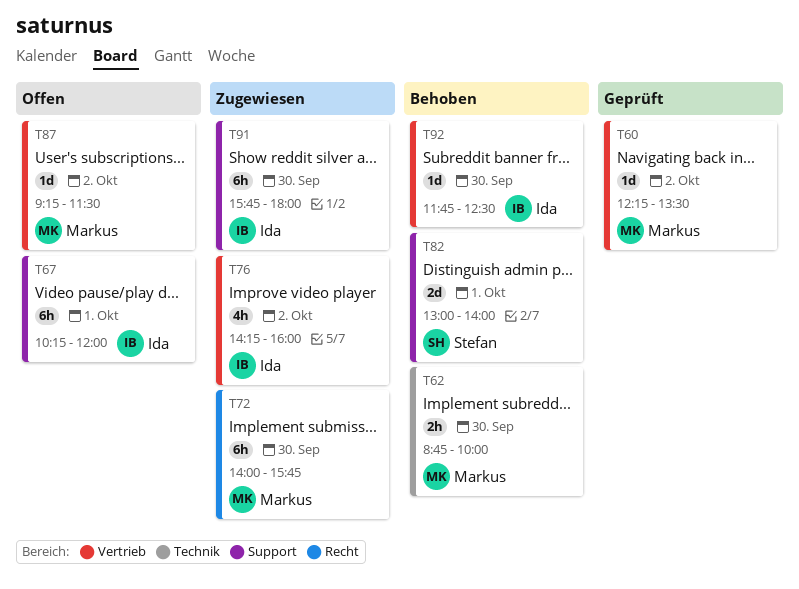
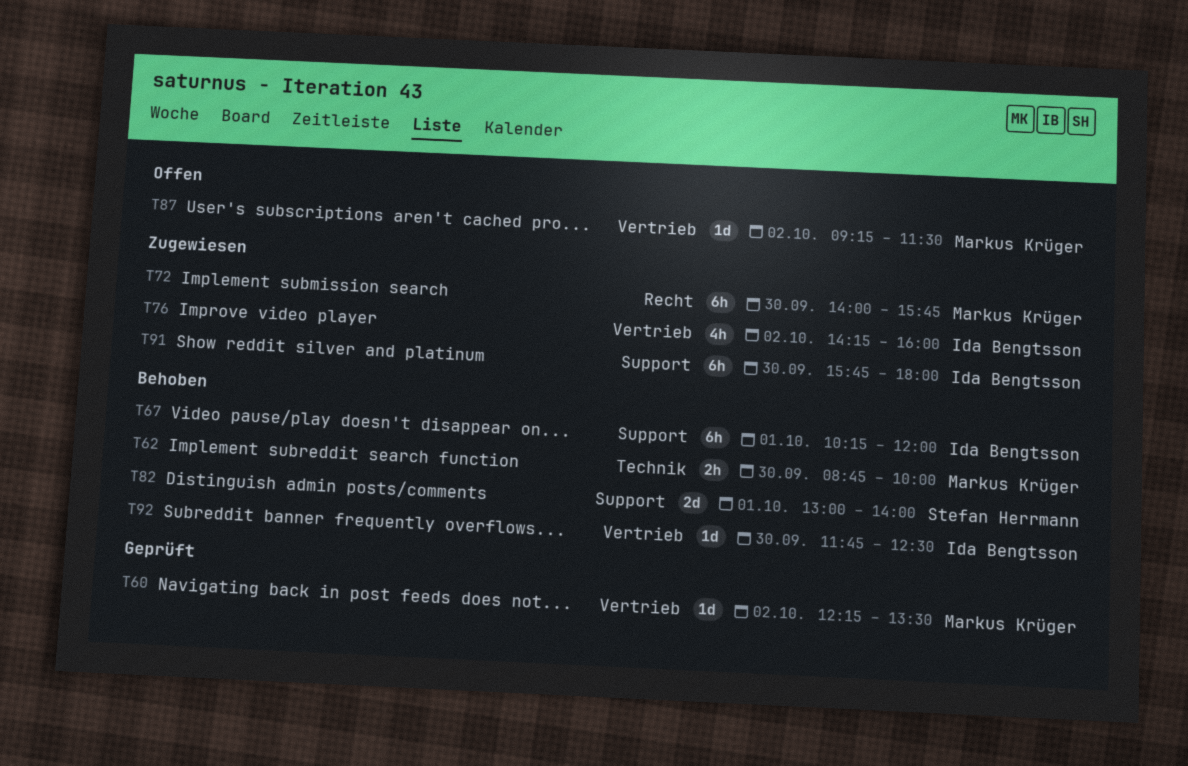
T67, status: Offen -> Behoben

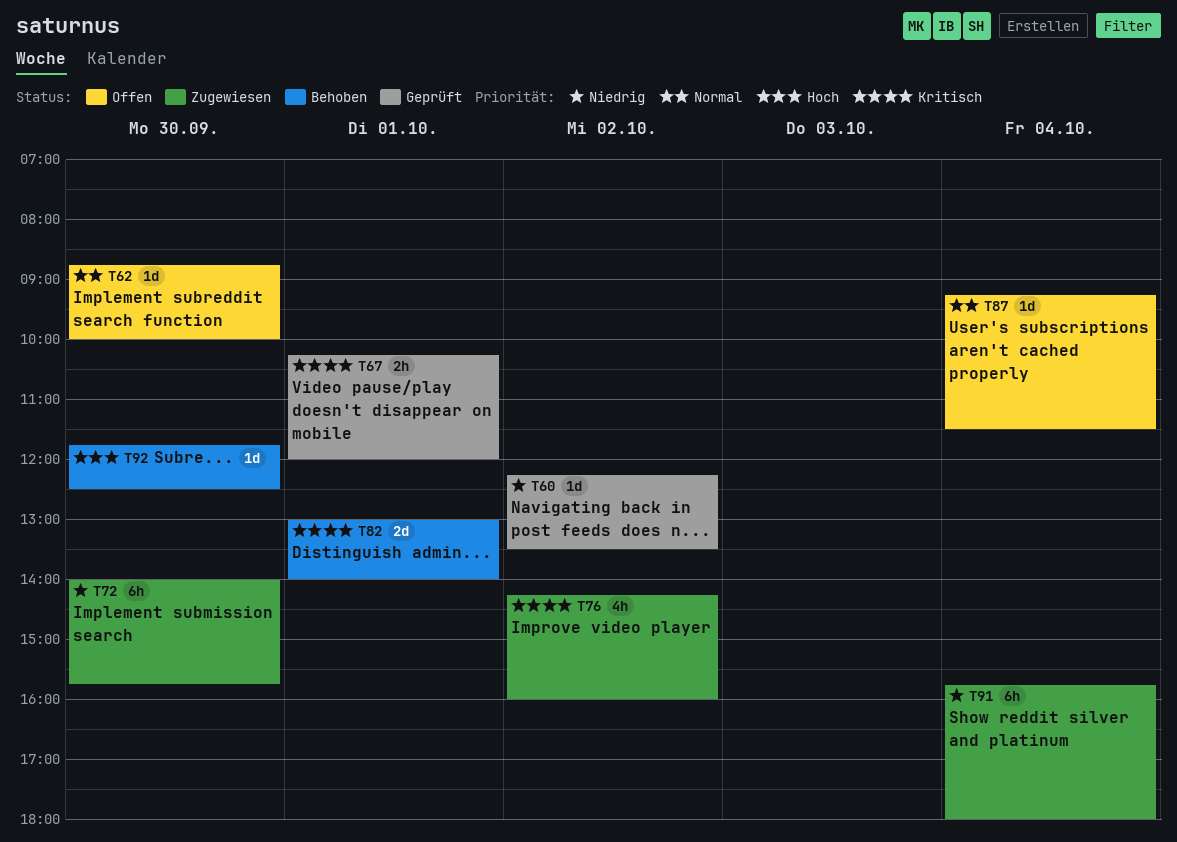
T62, status: Behoben -> Offen
T62, estimate: 2h -> 1d
T67, status: Behoben -> Geprüft
T67, estimate: 6h -> 2h
T87, day: Oct 2 -> Oct 4
T91, day: Sep 30 -> Oct 4

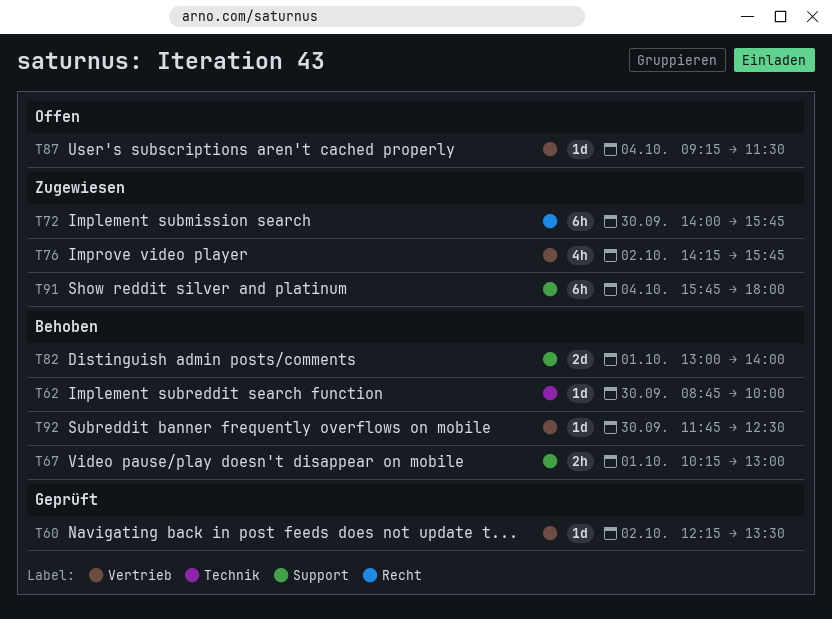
T62, status: Offen -> Behoben
T67, status: Geprüft -> Behoben
T67, ends: 12:00 -> 13:00
T76, ends: 16:00 -> 15:45

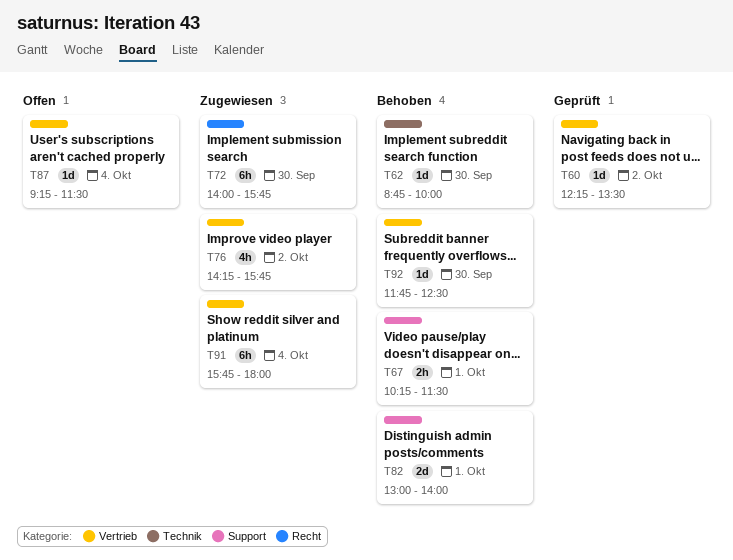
T67, ends: 13:00 -> 11:30
T91, label: Support -> Vertrieb

